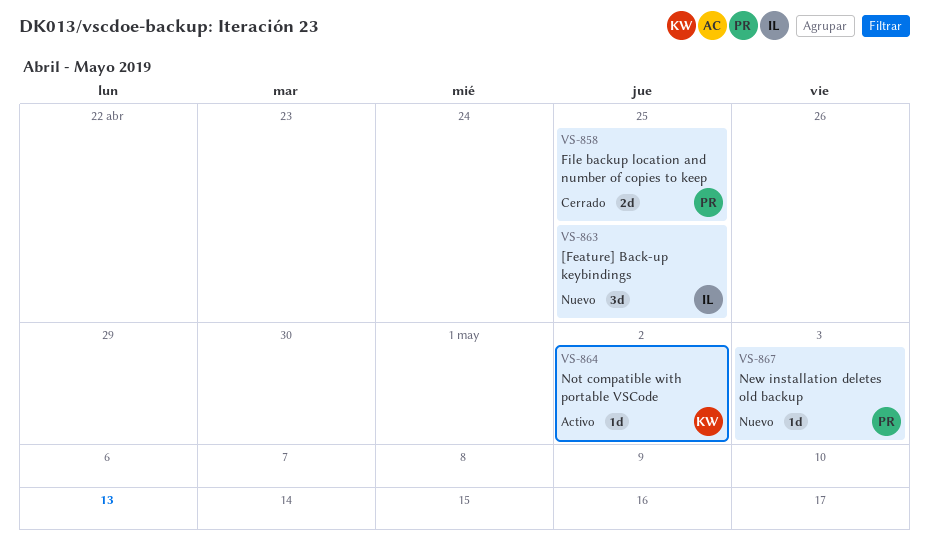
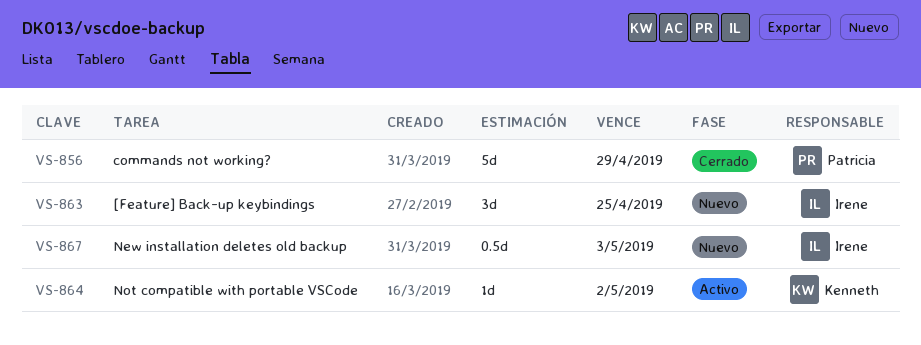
VS-856: none -> present
VS-858: present -> none
VS-867, owner: Patricia -> Irene
VS-867, estimate: 1d -> 0.5d

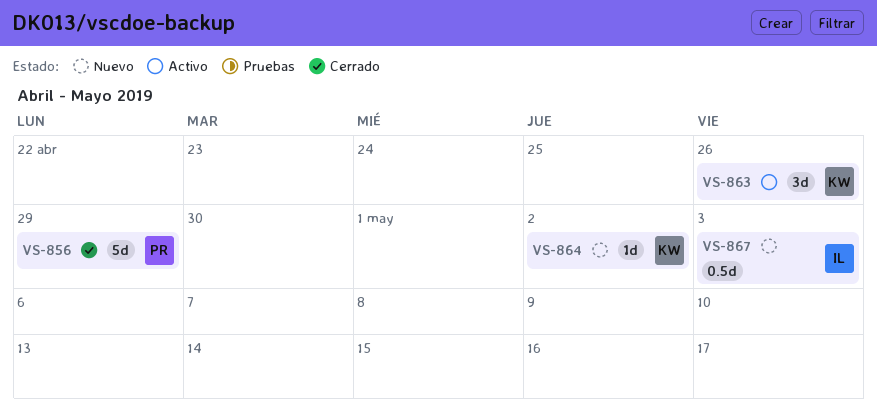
VS-863, status: Nuevo -> Activo
VS-863, owner: Irene -> Kenneth
VS-863, due: Apr 25 -> Apr 26
VS-864, status: Activo -> Nuevo

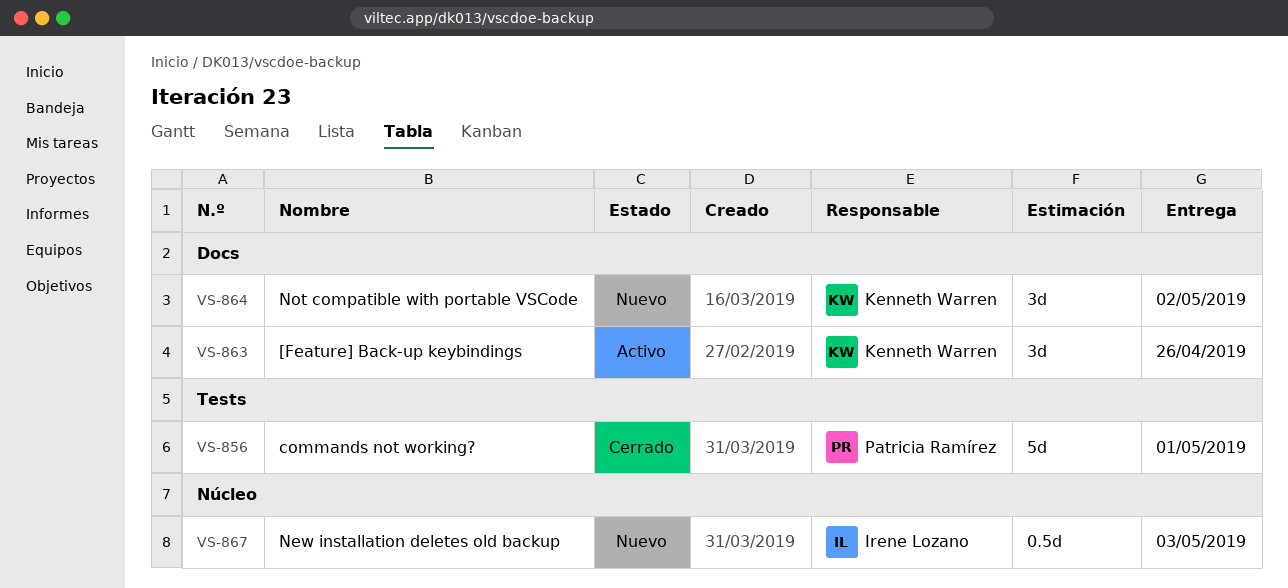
VS-856, due: Apr 29 -> May 1
VS-864, estimate: 1d -> 3d

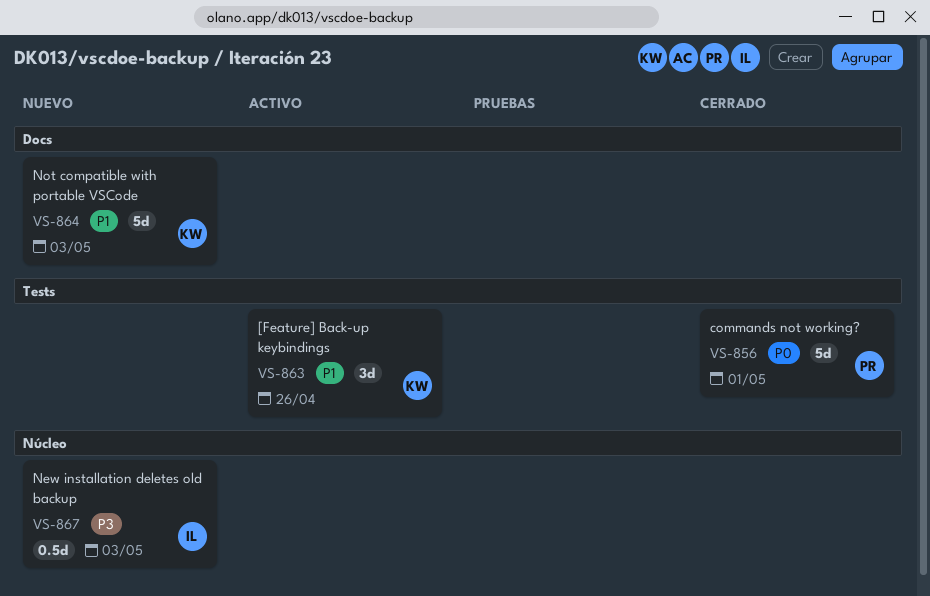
VS-863, label: Docs -> Tests
VS-864, estimate: 3d -> 5d
VS-864, due: May 2 -> May 3

